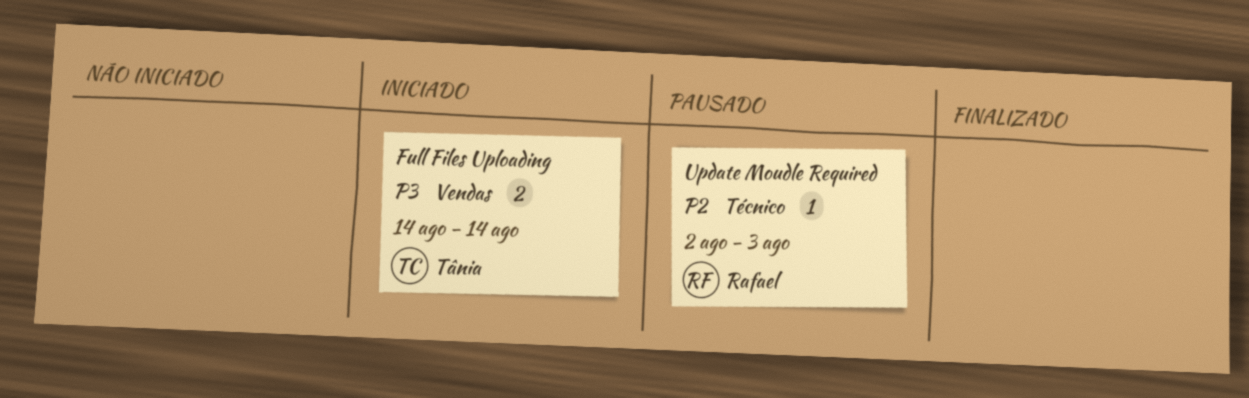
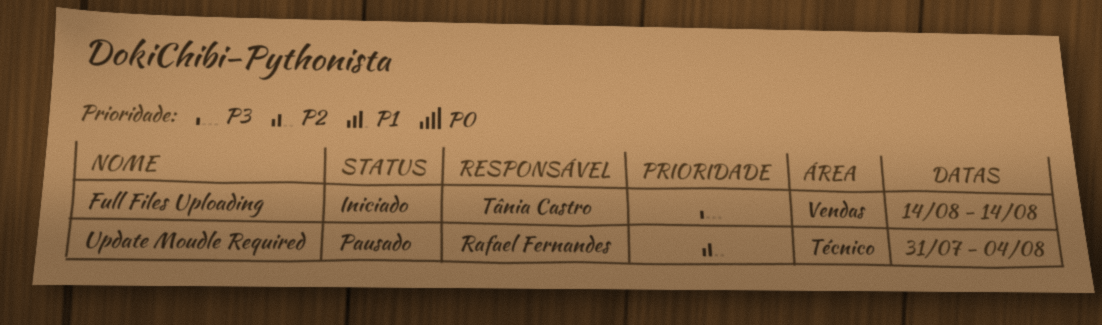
Update Moudle Required, start: Aug 2 -> Jul 31
Update Moudle Required, due: Aug 3 -> Aug 4

